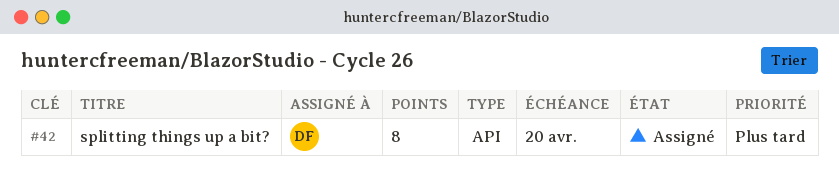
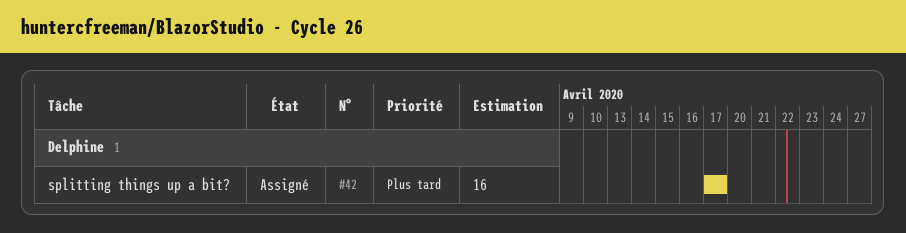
#42, estimate: 8 -> 16
#42, due: Apr 20 -> Apr 17

